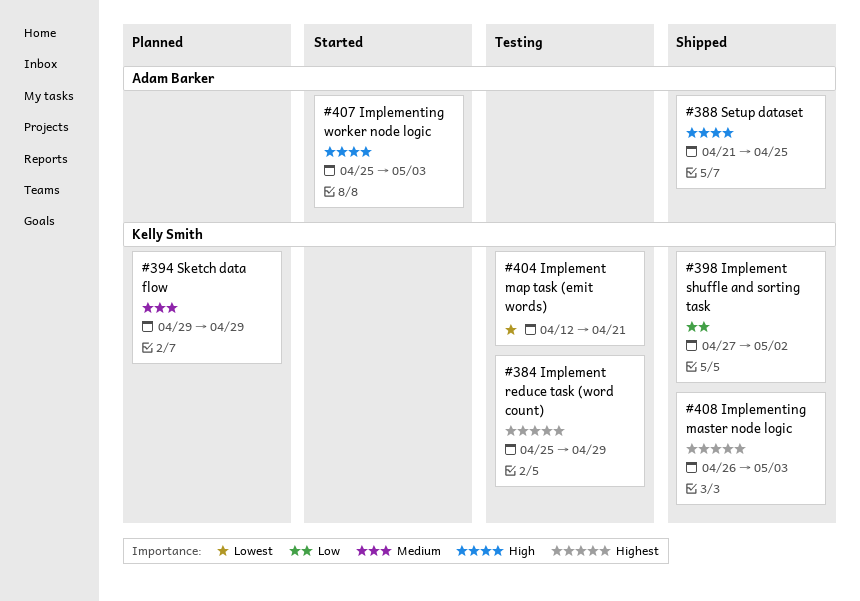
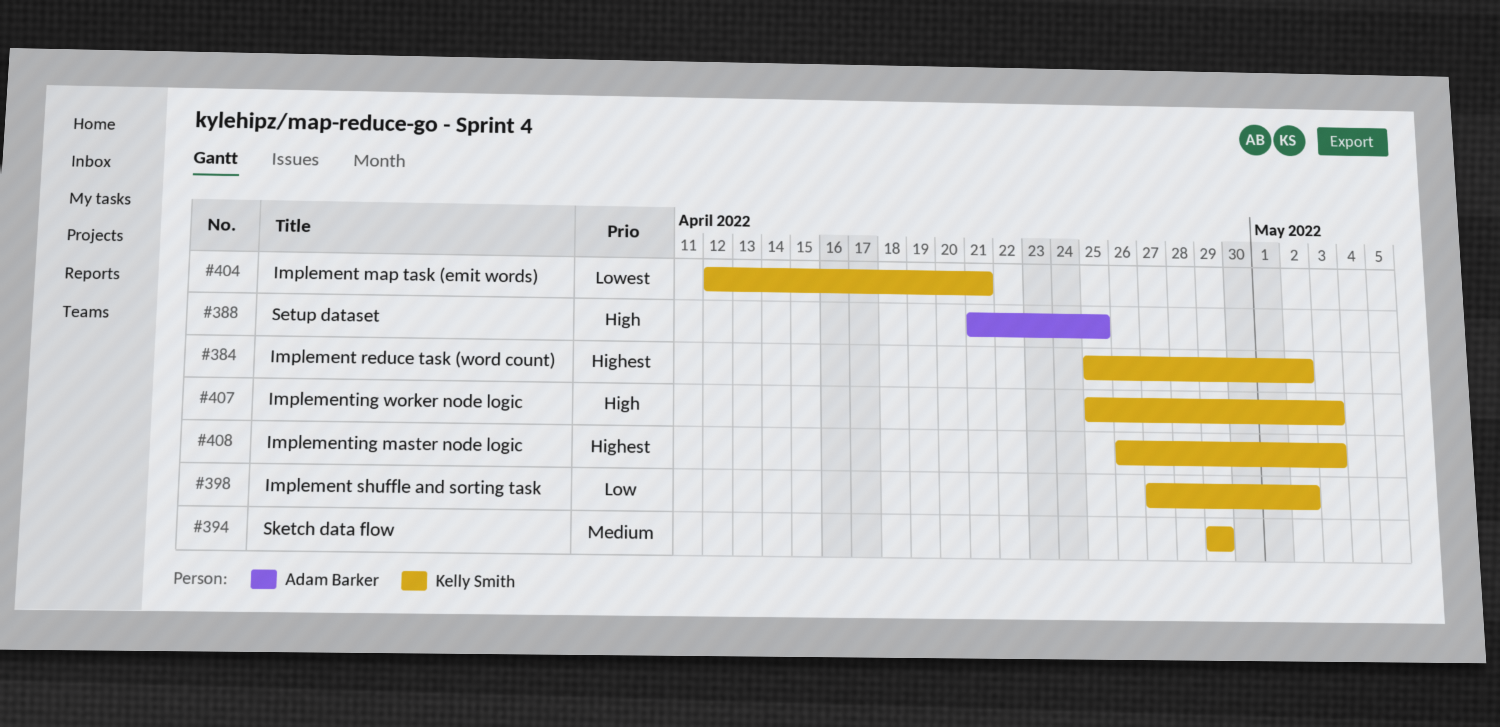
#384, due: Apr 29 -> May 2
#407, owner: Adam Barker -> Kelly Smith

